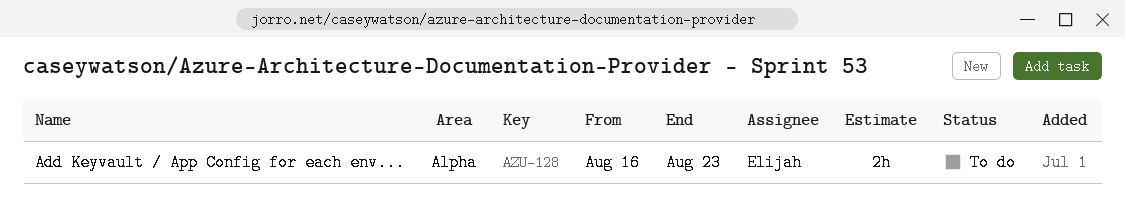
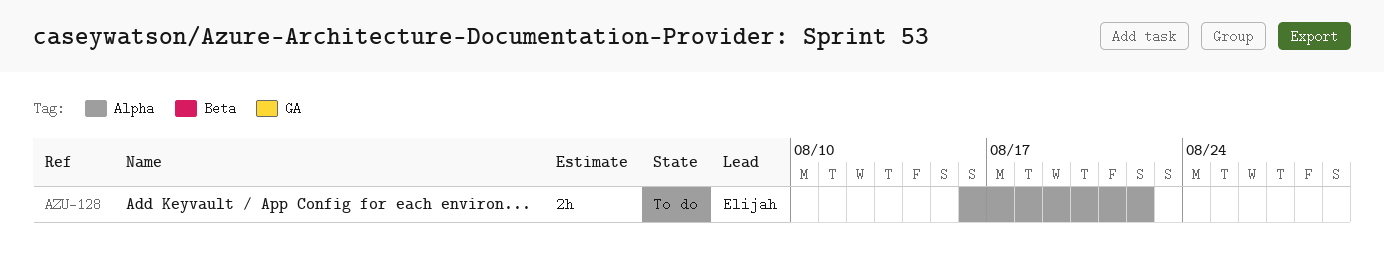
AZU-128, due: Aug 23 -> Aug 22

